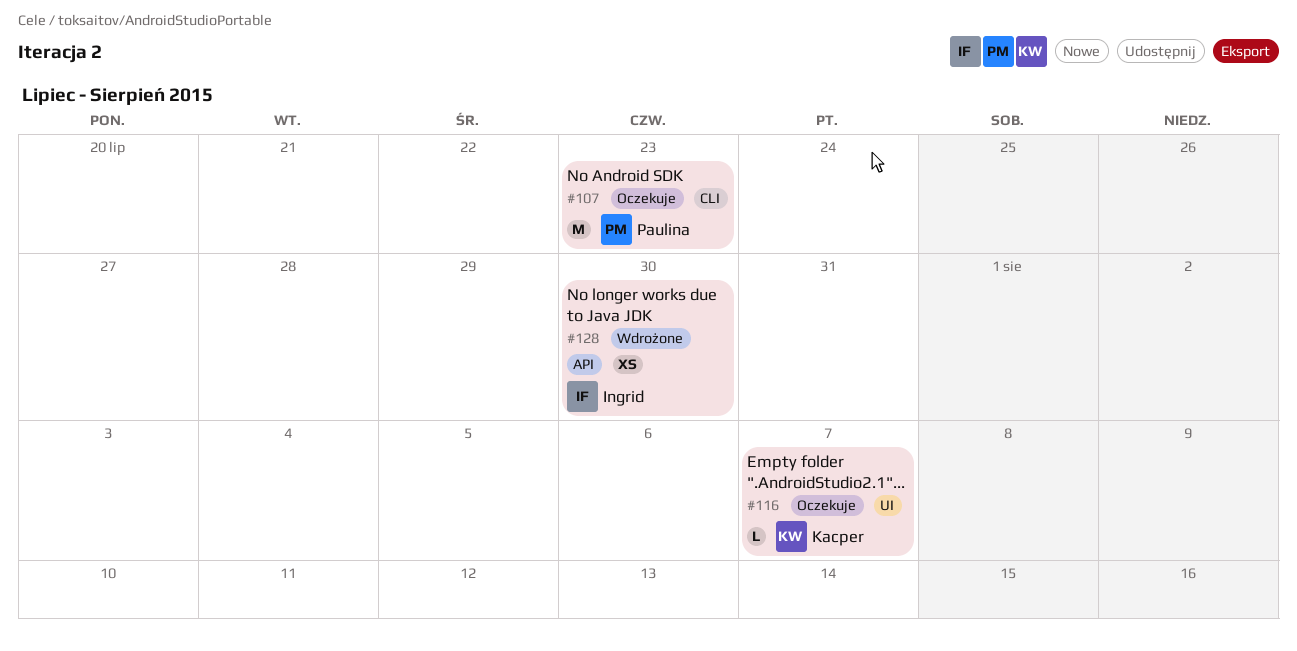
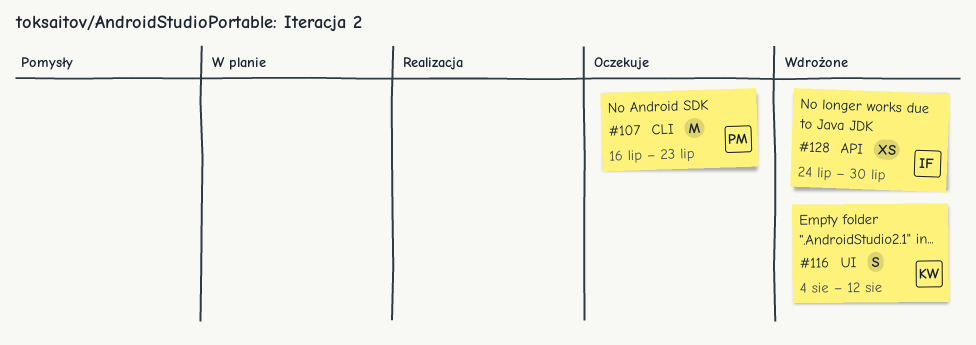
#116, status: Oczekuje -> Wdrożone
#116, estimate: L -> S
#116, due: Aug 7 -> Aug 12

